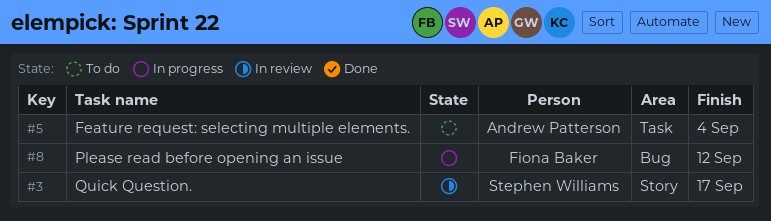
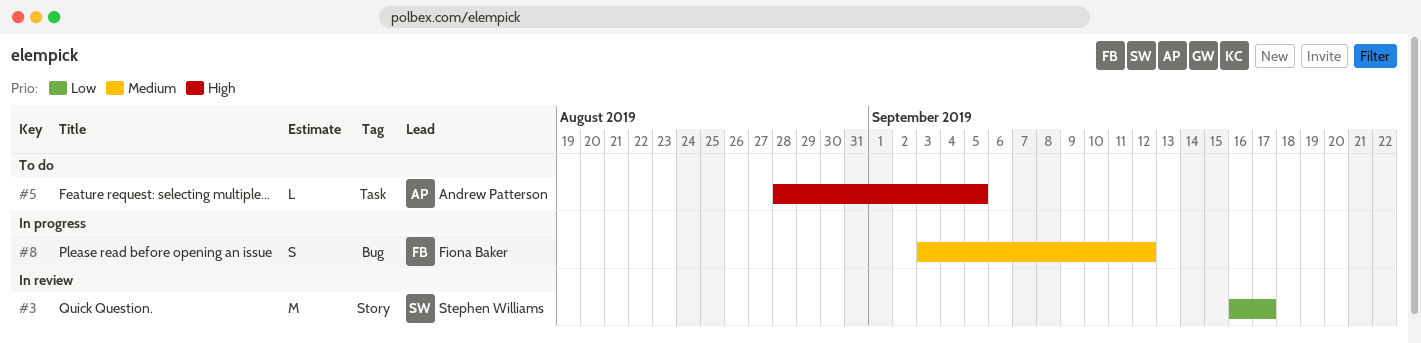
#5, due: Sep 4 -> Sep 5

